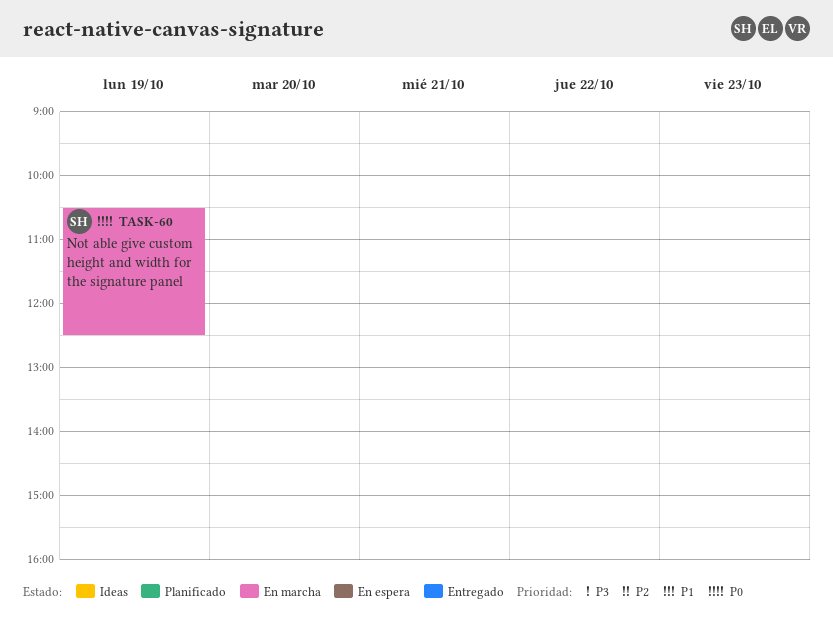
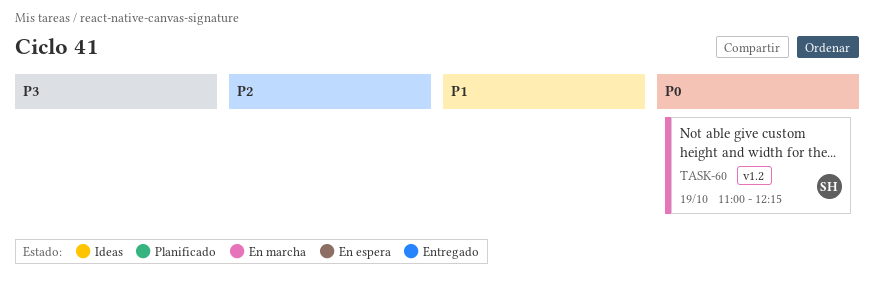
TASK-60, begins: 10:30 -> 11:00
TASK-60, ends: 12:30 -> 12:15

